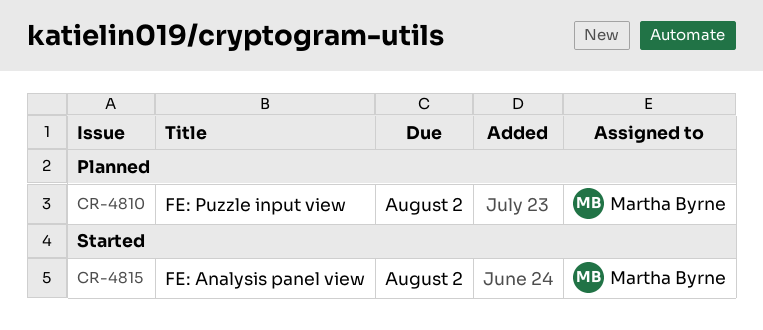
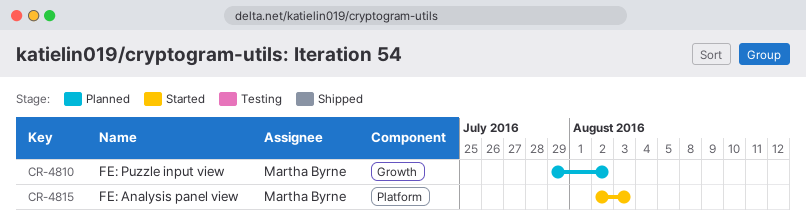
CR-4815, due: Aug 2 -> Aug 3

